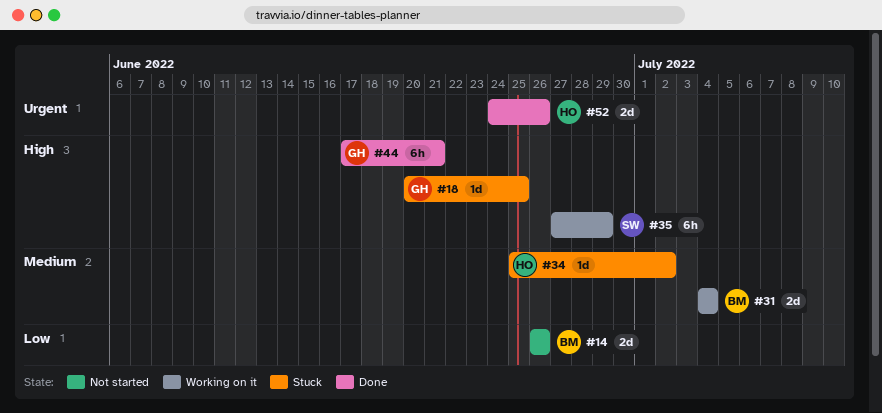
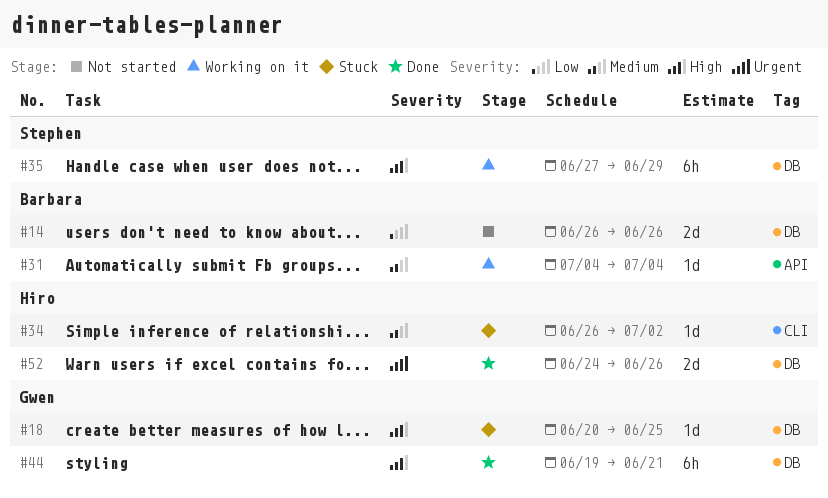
#31, estimate: 2d -> 1d
#34, start: Jun 25 -> Jun 26
#44, start: Jun 17 -> Jun 19

